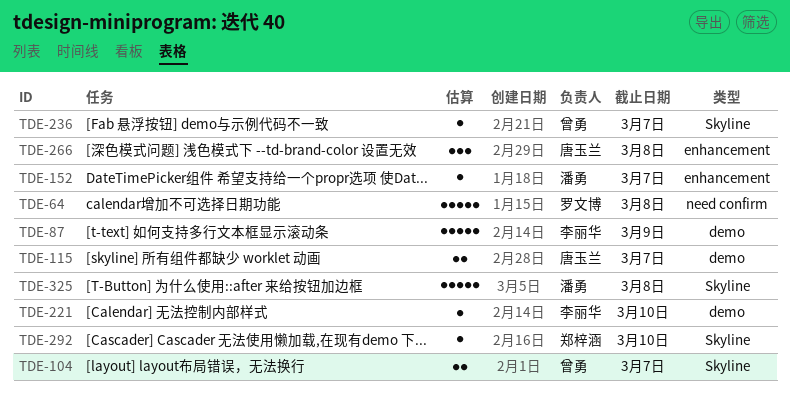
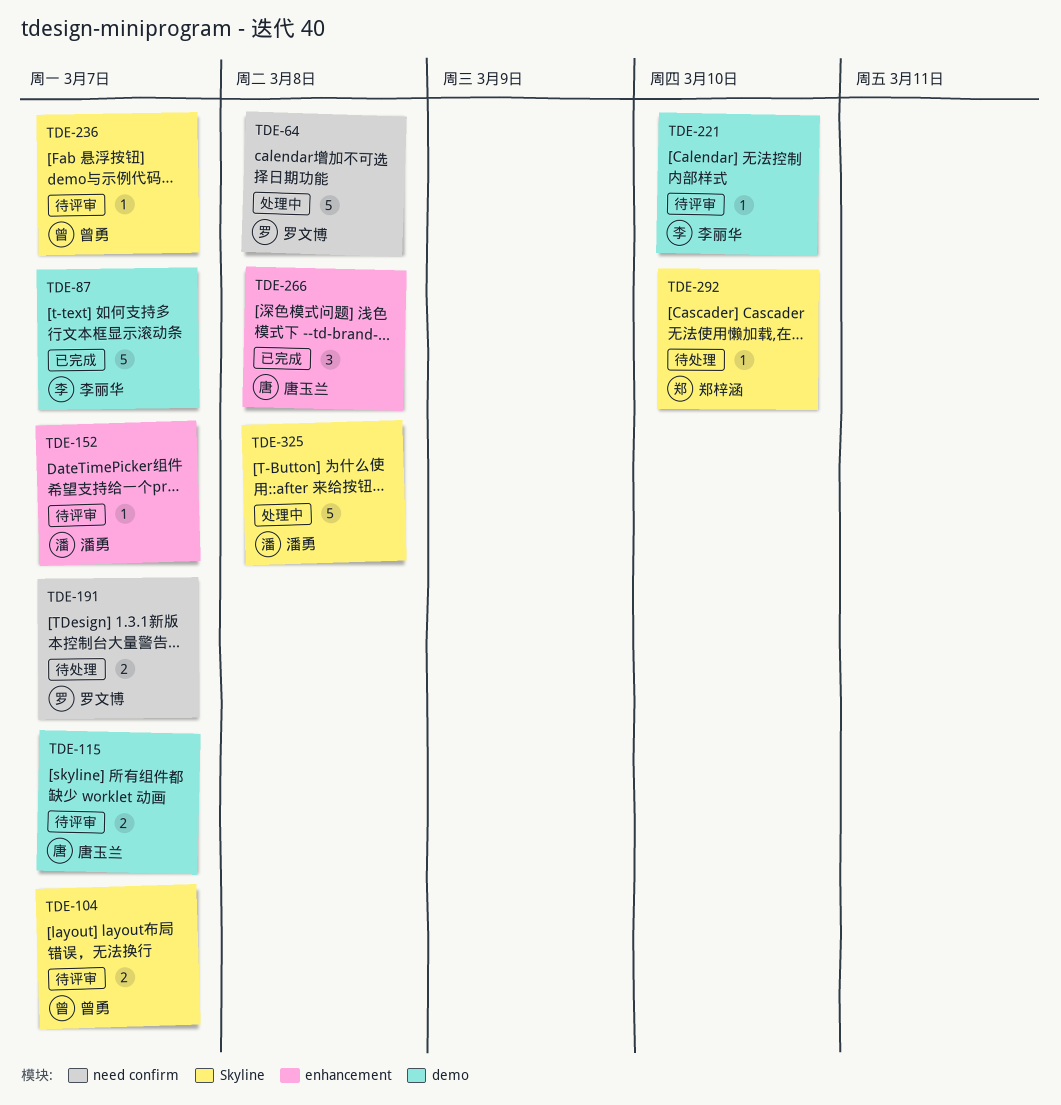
TDE-87, due: Mar 9 -> Mar 7
TDE-191: none -> present

